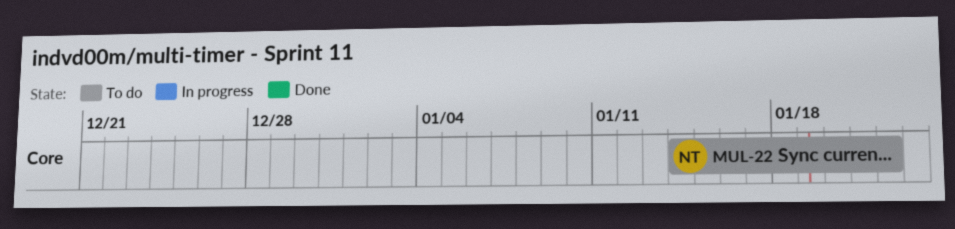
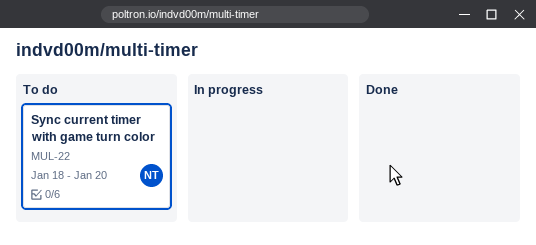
MUL-22, start: Jan 14 -> Jan 18
MUL-22, due: Jan 22 -> Jan 20

